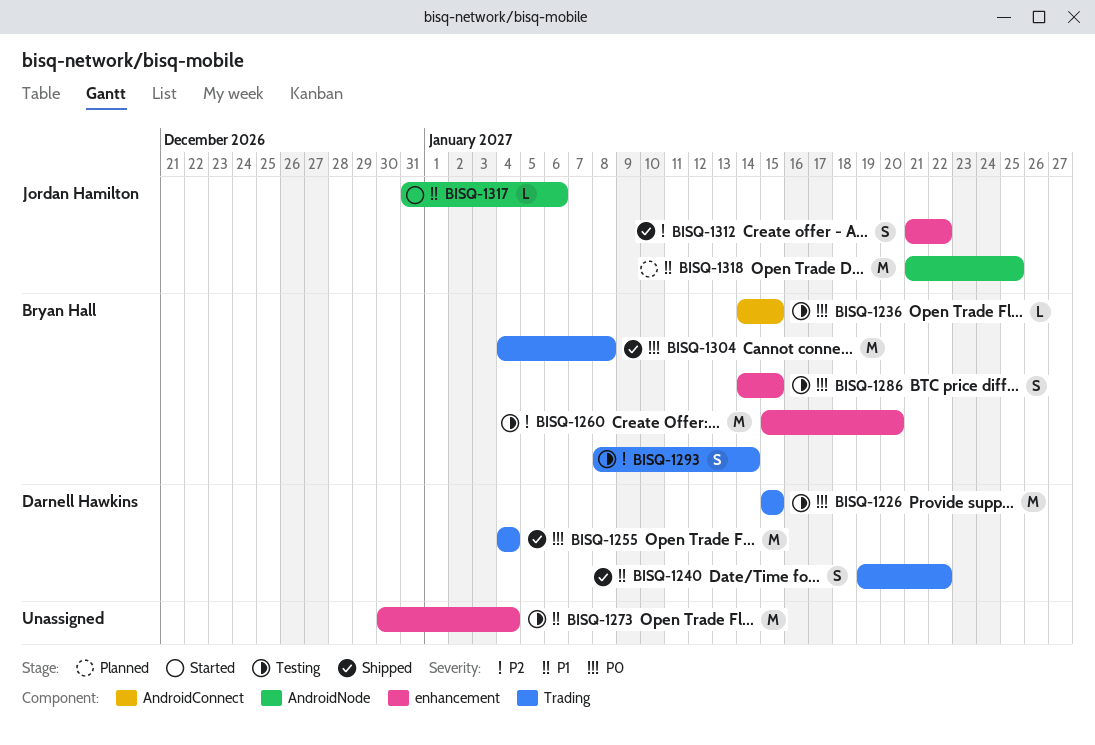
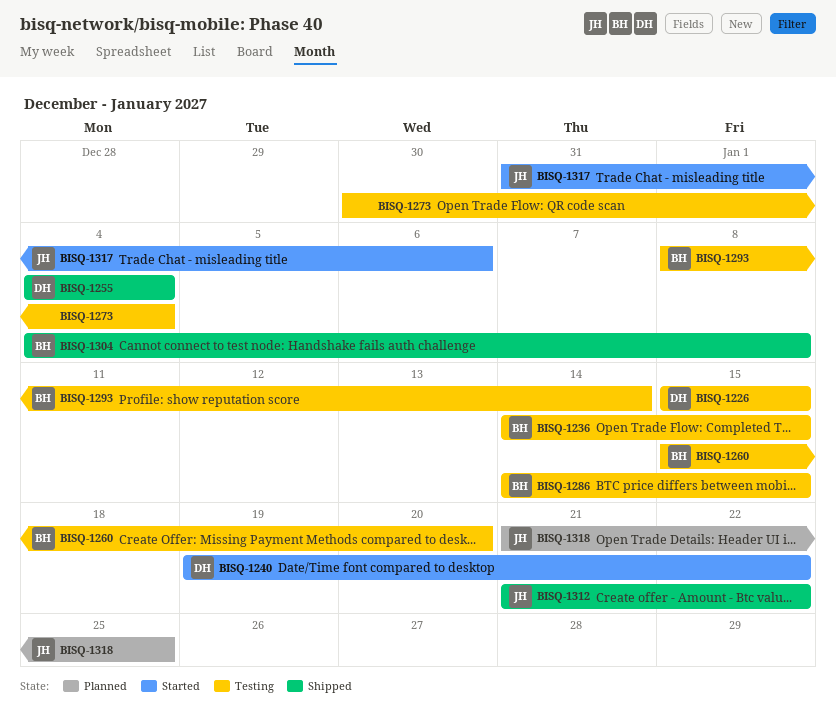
BISQ-1240, status: Shipped -> Started

